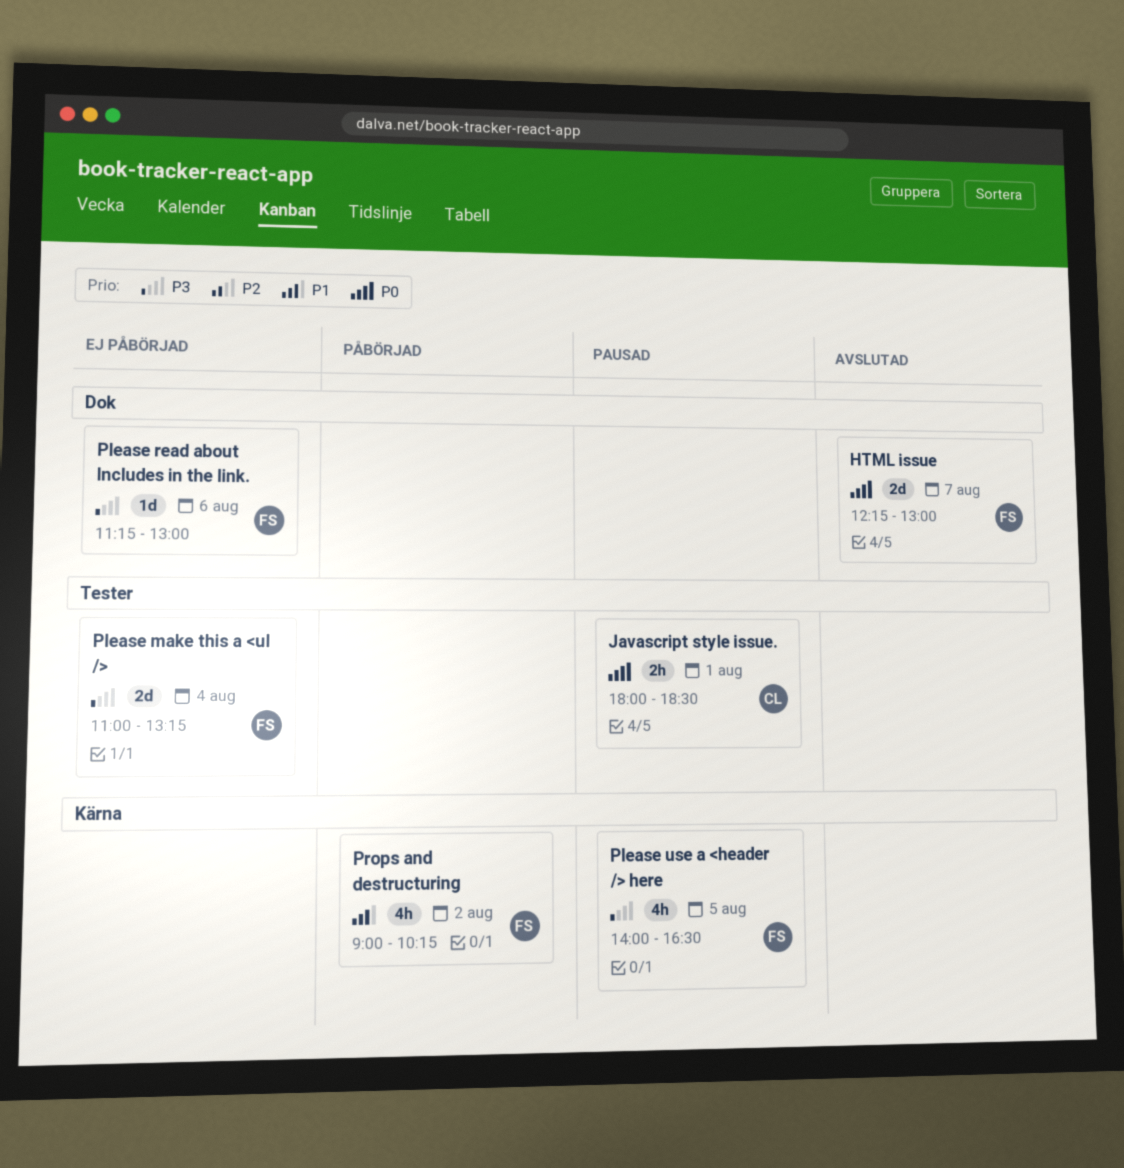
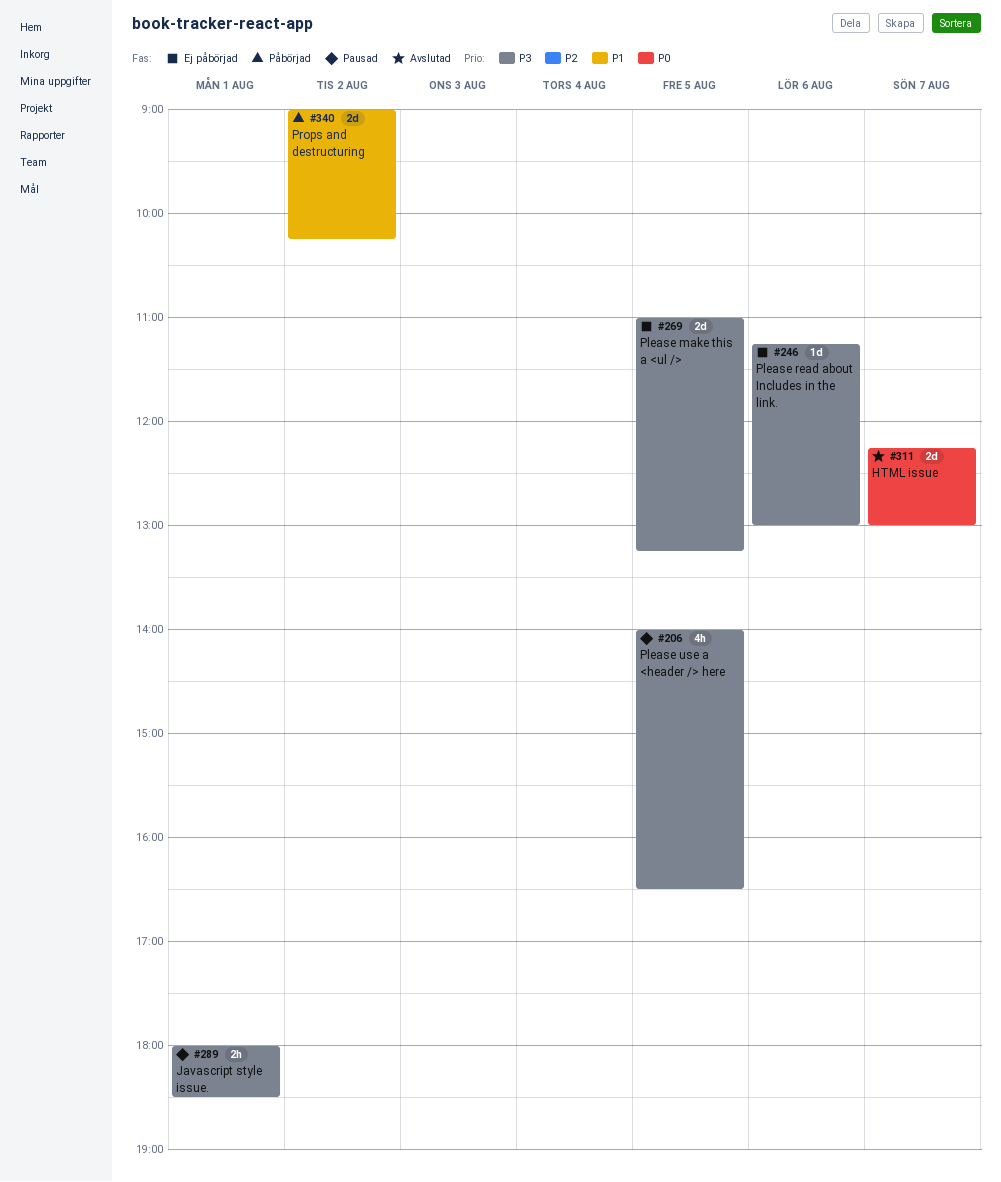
Javascript style issue., priority: P0 -> P3
Please make this a <ul />, day: Aug 4 -> Aug 5
Props and destructuring, estimate: 4h -> 2d

